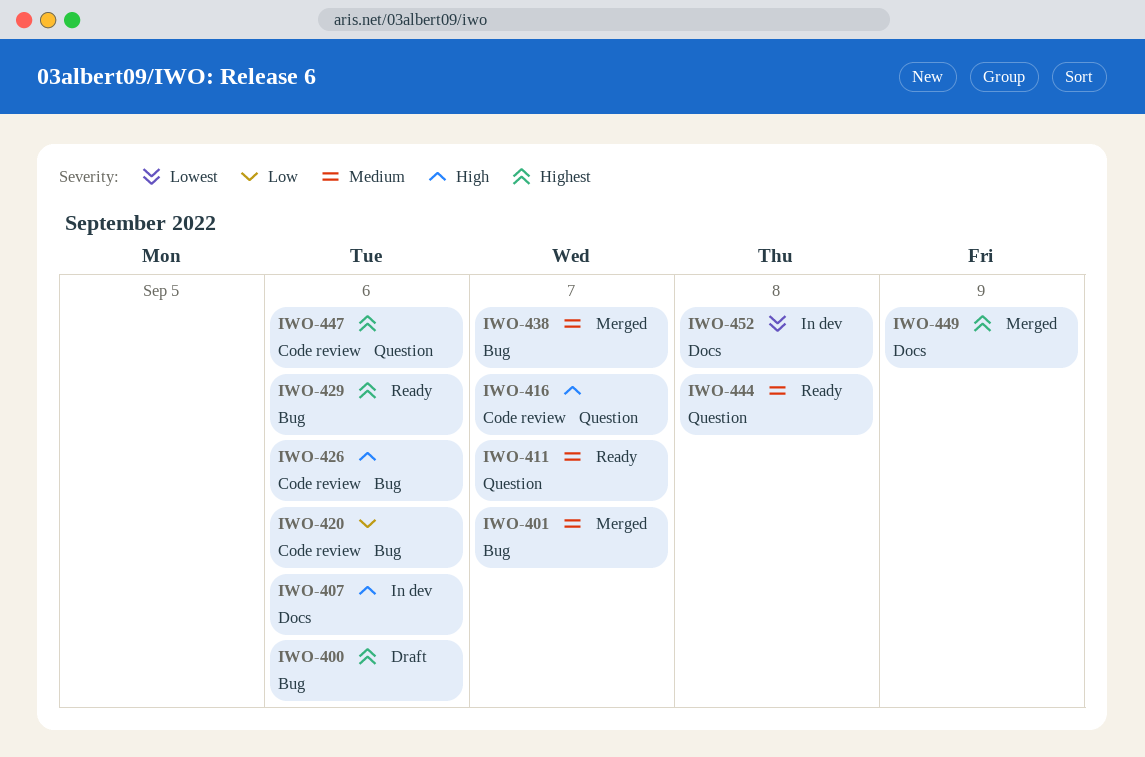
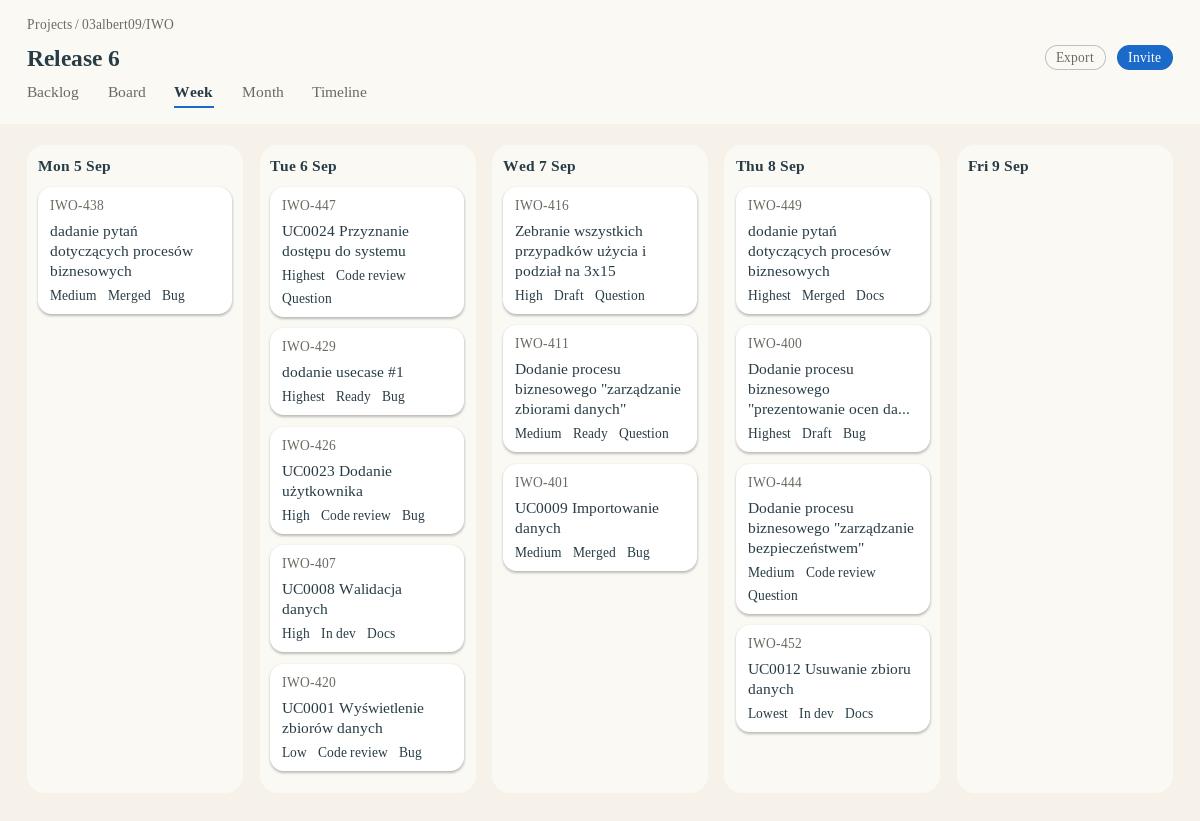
IWO-400, due: Sep 6 -> Sep 8
IWO-416, status: Code review -> Draft
IWO-438, due: Sep 7 -> Sep 5
IWO-444, status: Ready -> Code review
IWO-449, due: Sep 9 -> Sep 8

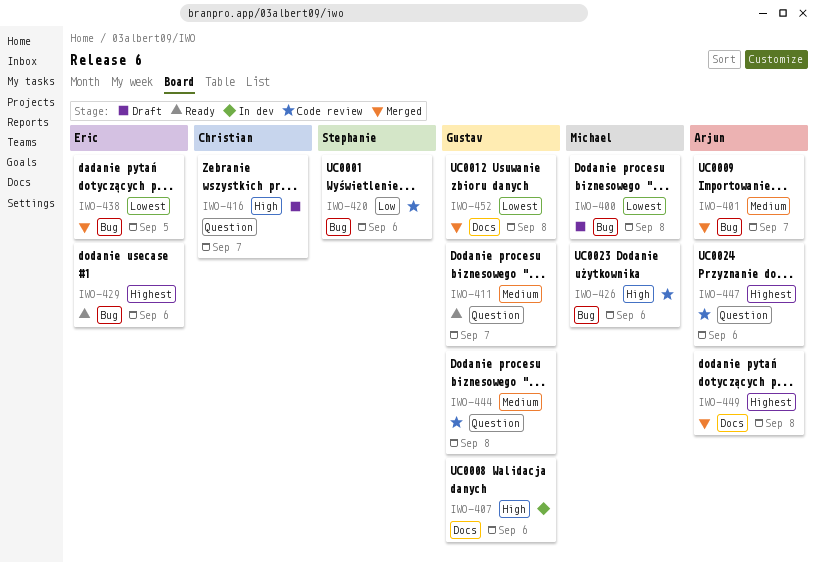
IWO-400, priority: Highest -> Lowest
IWO-438, priority: Medium -> Lowest
IWO-452, status: In dev -> Merged

